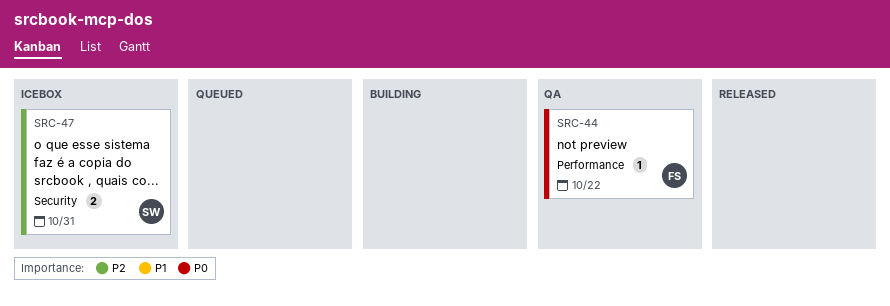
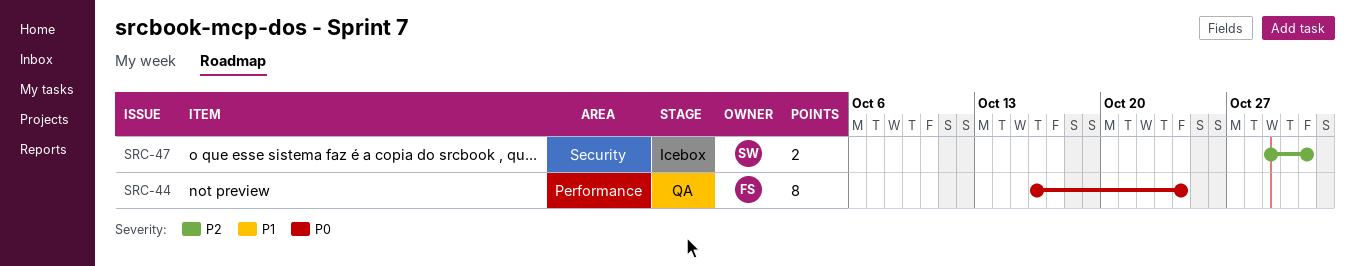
SRC-44, estimate: 1 -> 8
SRC-44, due: Oct 22 -> Oct 24

